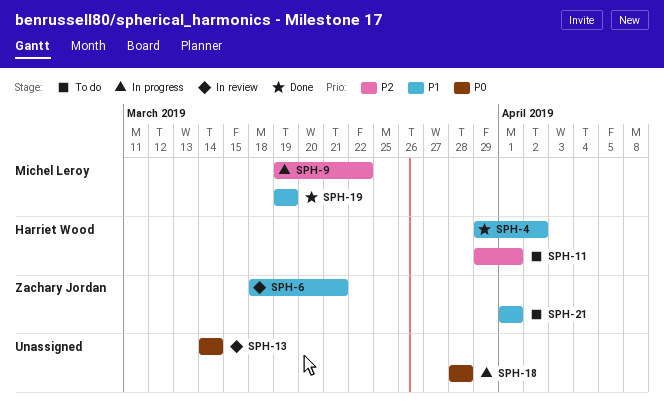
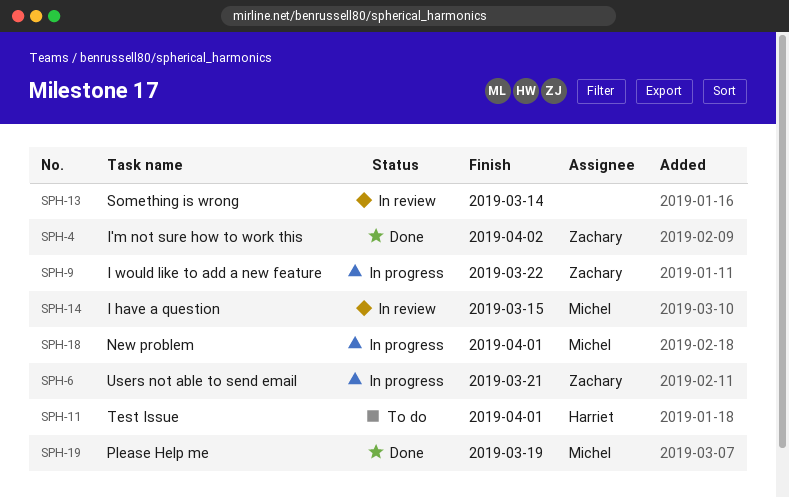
SPH-4, owner: Harriet Wood -> Zachary Jordan
SPH-6, status: In review -> In progress
SPH-9, owner: Michel Leroy -> Zachary Jordan
SPH-14: none -> present
SPH-18, owner: none -> Michel Leroy
SPH-18, due: Mar 28 -> Apr 1
SPH-21: present -> none

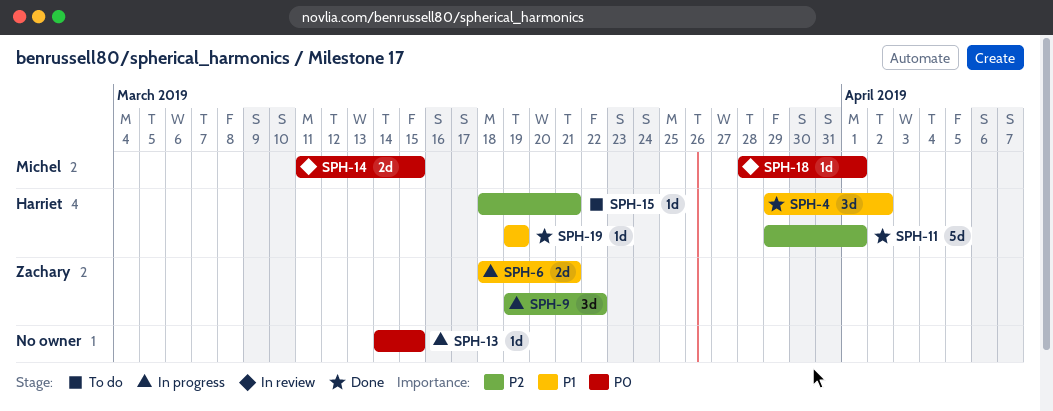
SPH-4, owner: Zachary -> Harriet
SPH-11, status: To do -> Done
SPH-13, status: In review -> In progress
SPH-13, due: Mar 14 -> Mar 15
SPH-15: none -> present
SPH-18, status: In progress -> In review
SPH-19, owner: Michel -> Harriet

